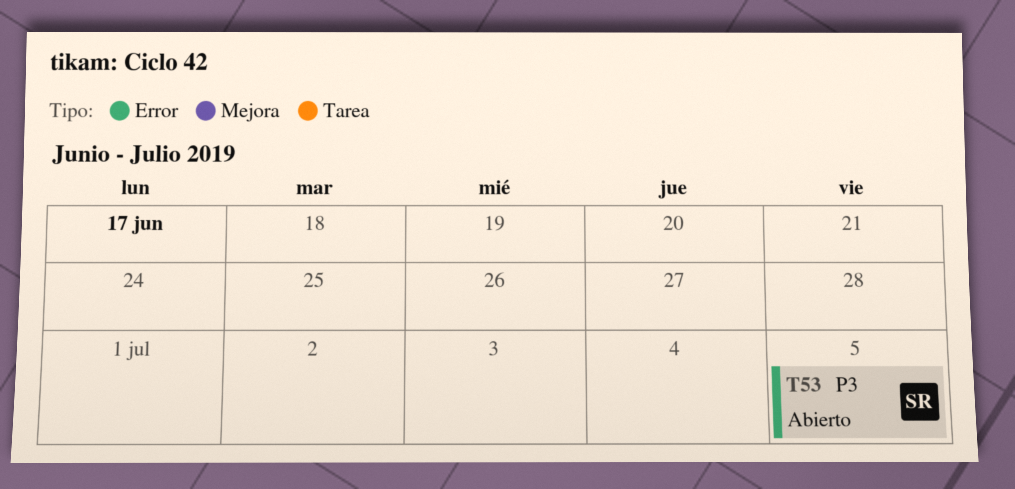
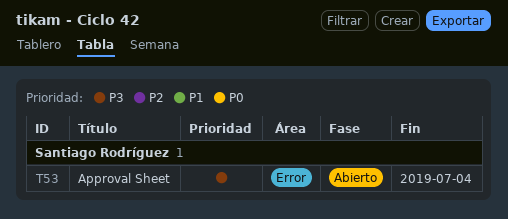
T53, due: Jul 5 -> Jul 4

